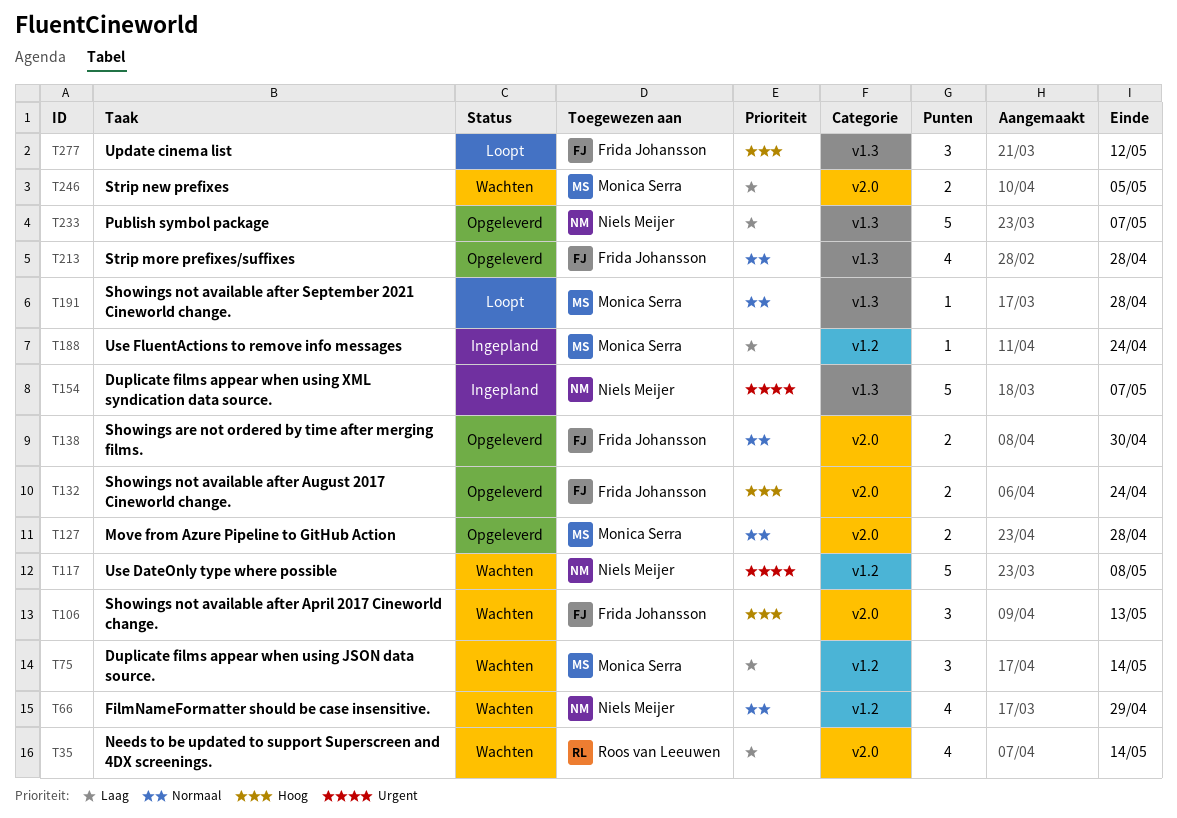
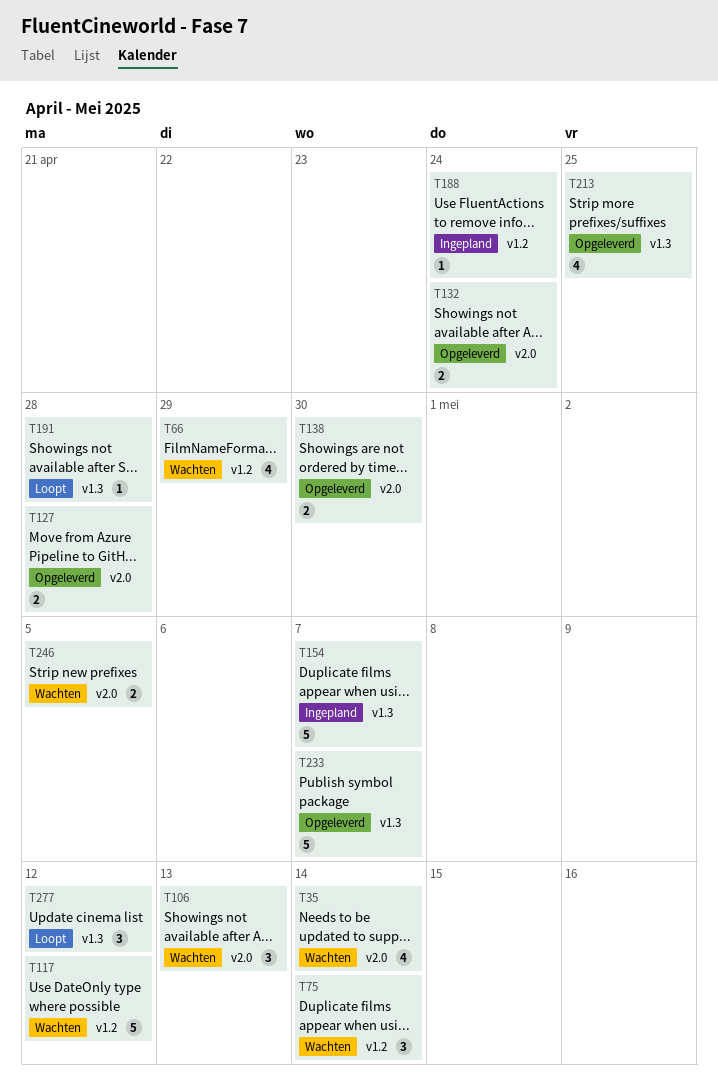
T117, due: May 8 -> May 12
T213, due: Apr 28 -> Apr 25

